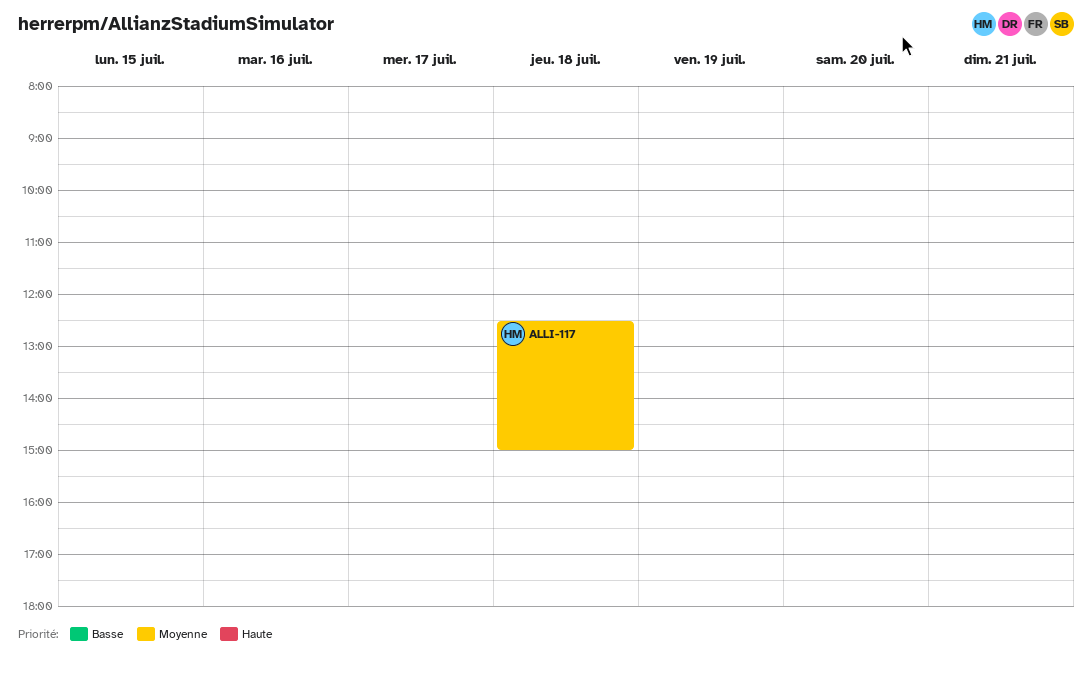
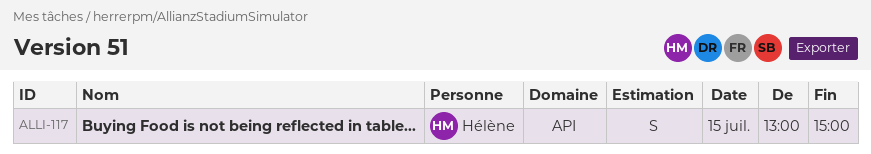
ALLI-117, day: Jul 18 -> Jul 15
ALLI-117, begins: 12:30 -> 13:00

